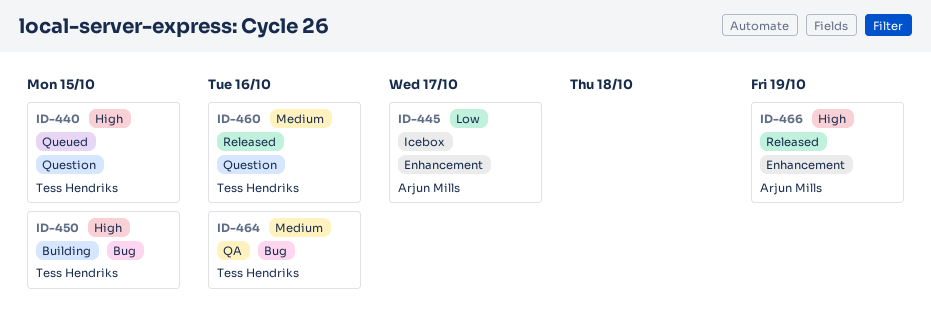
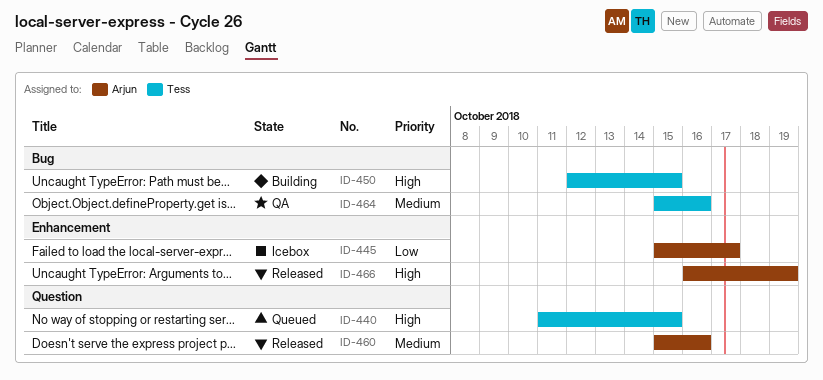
ID-460, owner: Tess Hendriks -> Arjun Mills

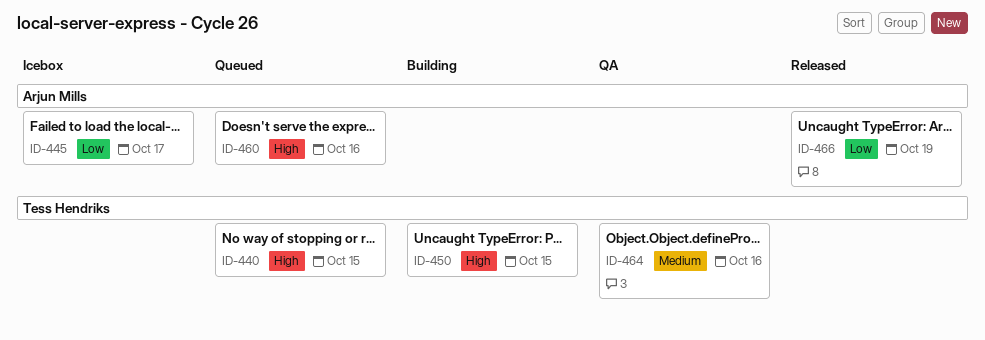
ID-460, status: Released -> Queued
ID-460, priority: Medium -> High
ID-466, priority: High -> Low

